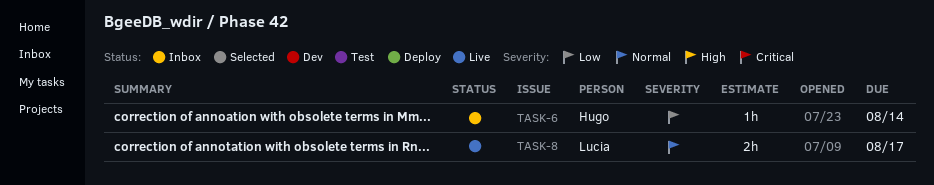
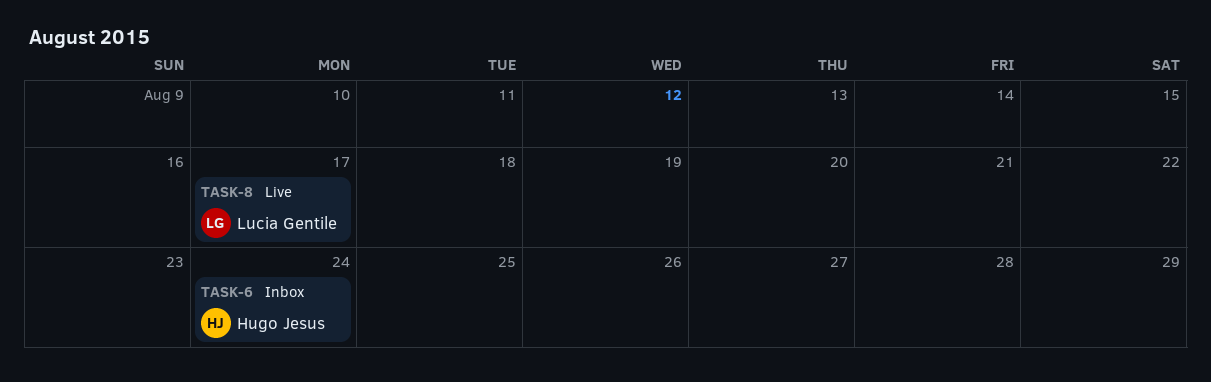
TASK-6, due: Aug 14 -> Aug 24

